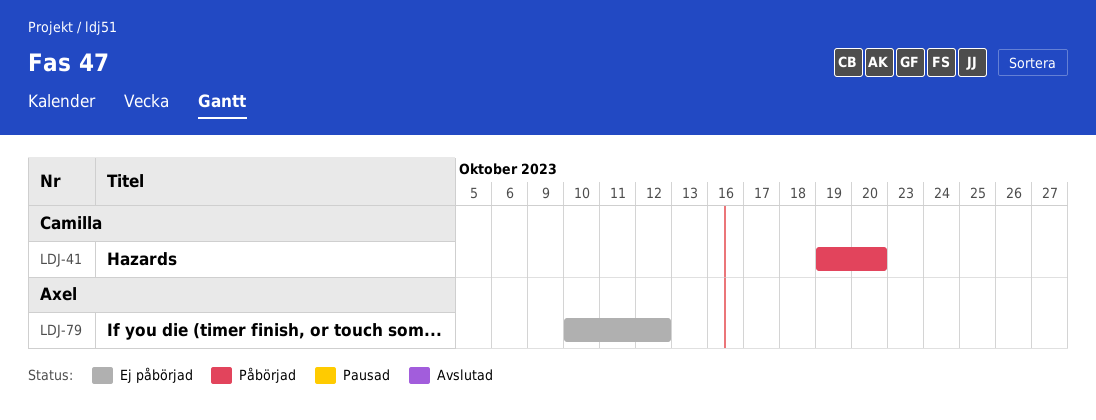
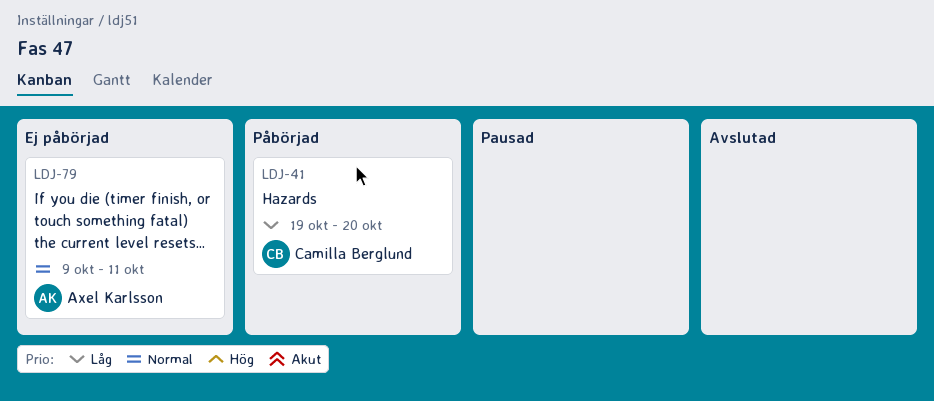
LDJ-79, start: Oct 10 -> Oct 9
LDJ-79, due: Oct 12 -> Oct 11

